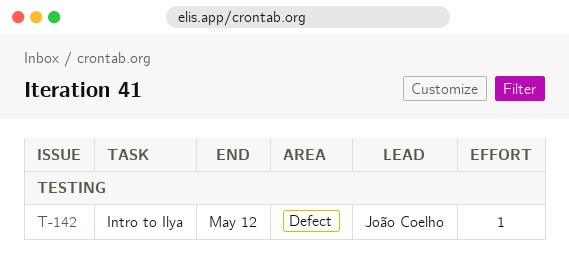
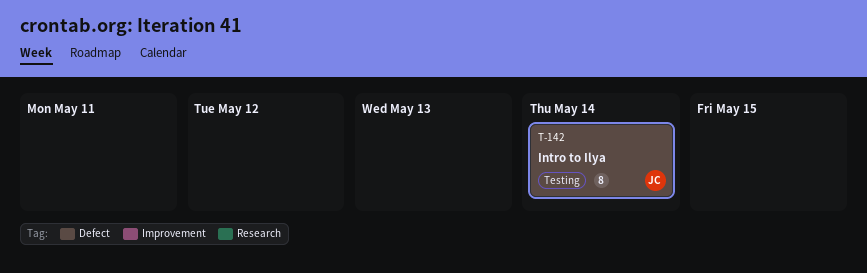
T-142, estimate: 1 -> 8
T-142, due: May 12 -> May 14

